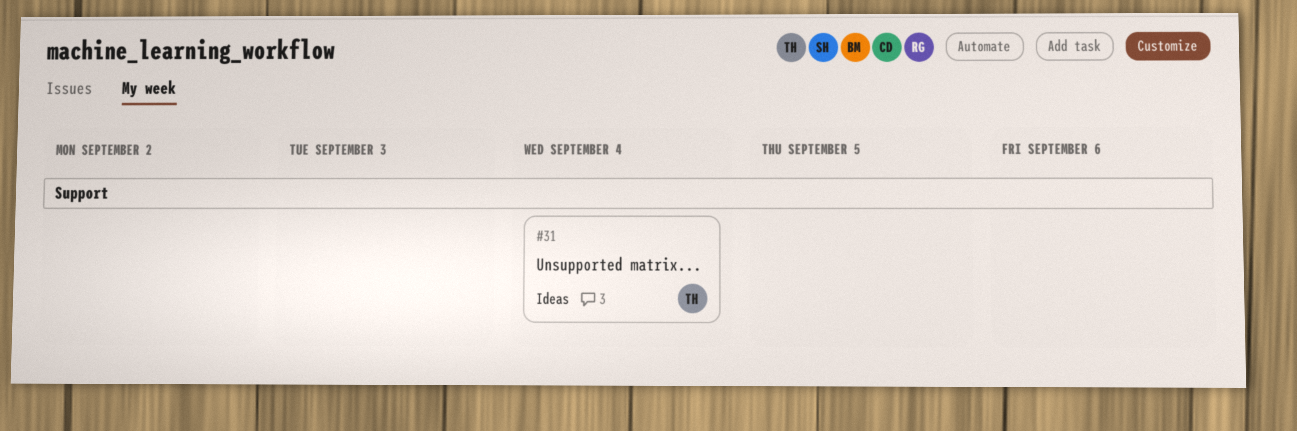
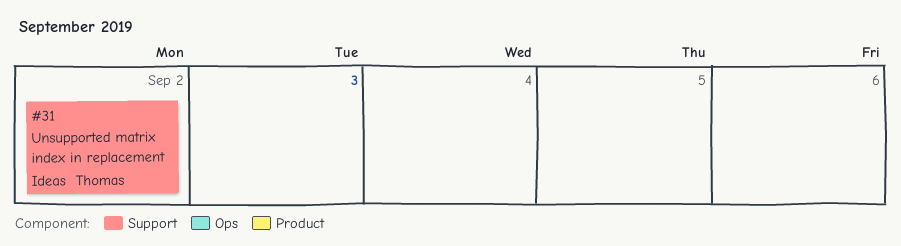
#31, due: Sep 4 -> Sep 2

